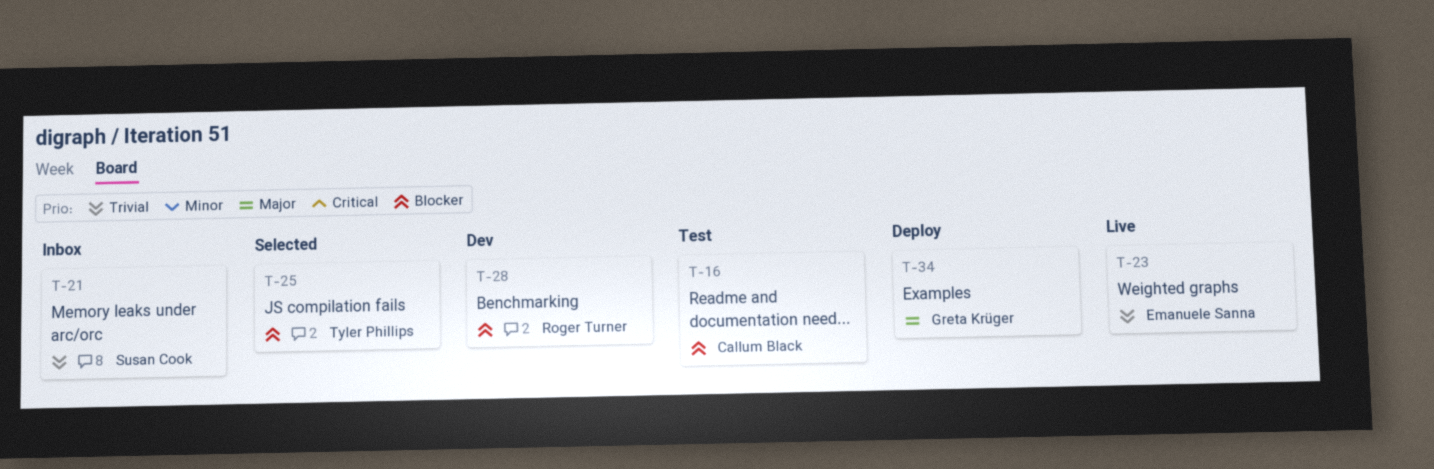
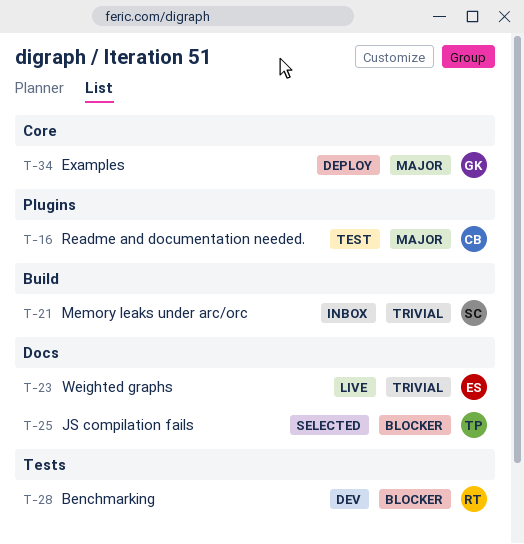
T-16, priority: Blocker -> Major

